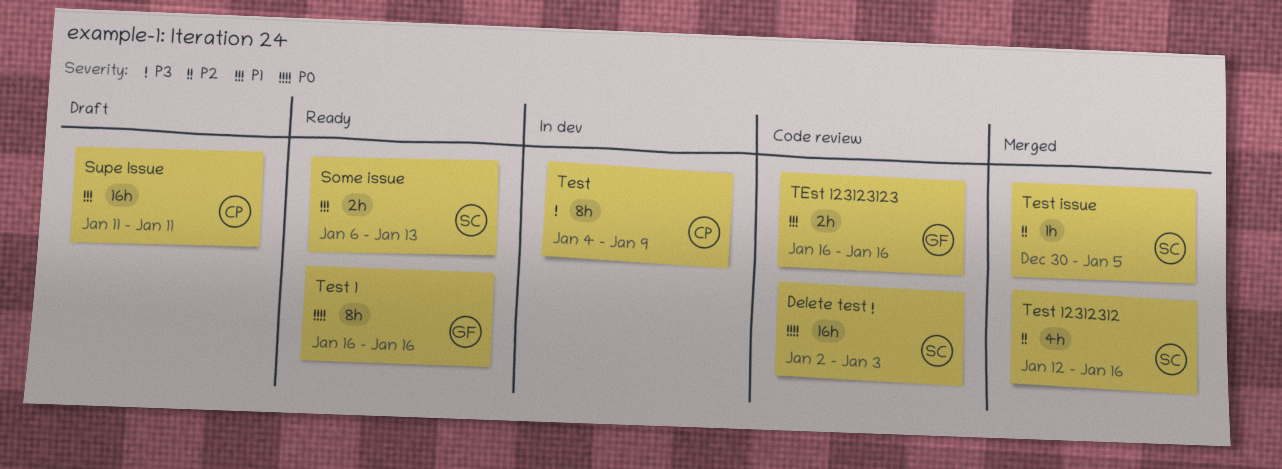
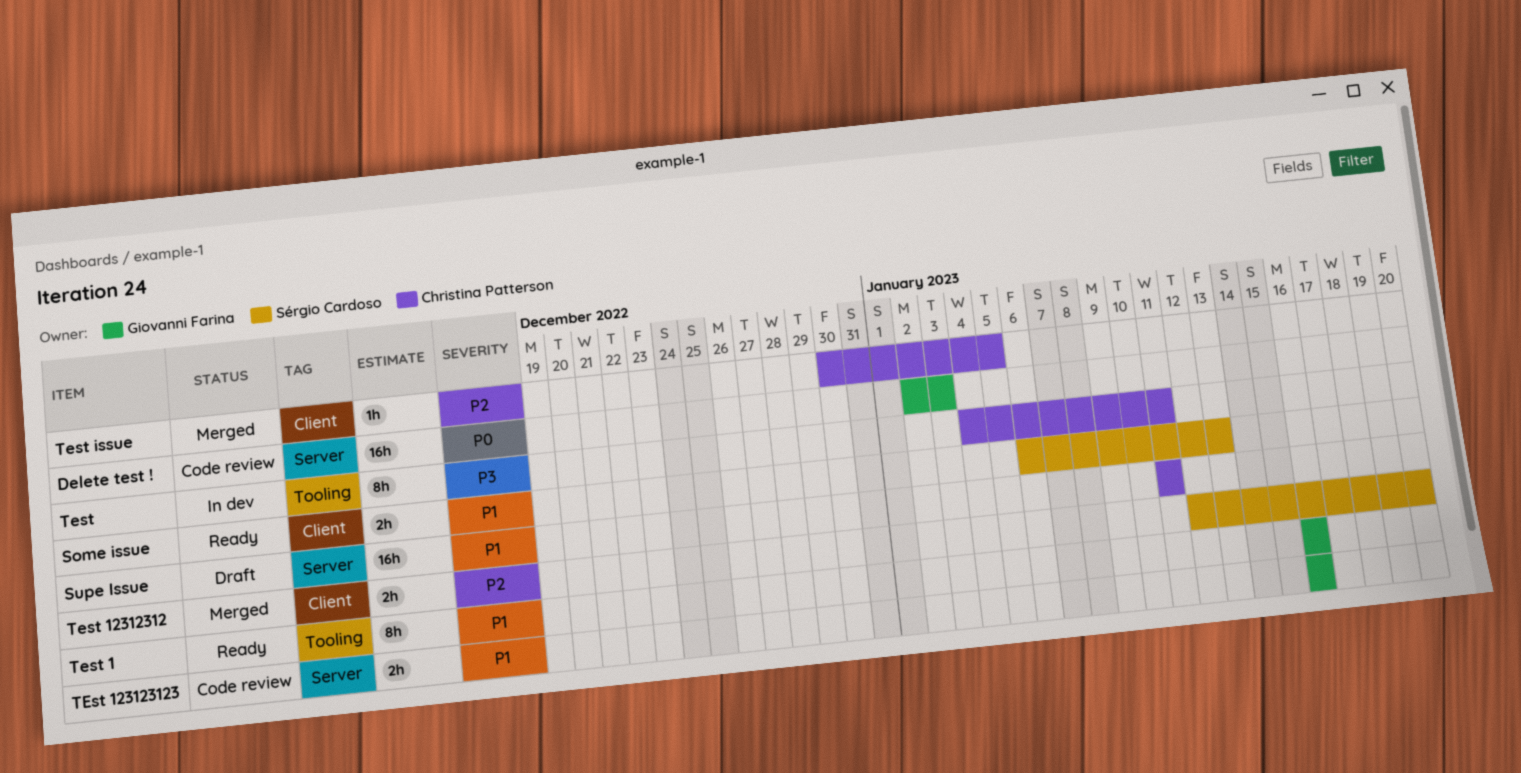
Delete test !, owner: Sérgio Cardoso -> Giovanni Farina
Test, due: Jan 9 -> Jan 11
Test 1, priority: P0 -> P1
Test 12312312, estimate: 4h -> 2h
Test 12312312, due: Jan 16 -> Jan 20
Test issue, owner: Sérgio Cardoso -> Christina Patterson

